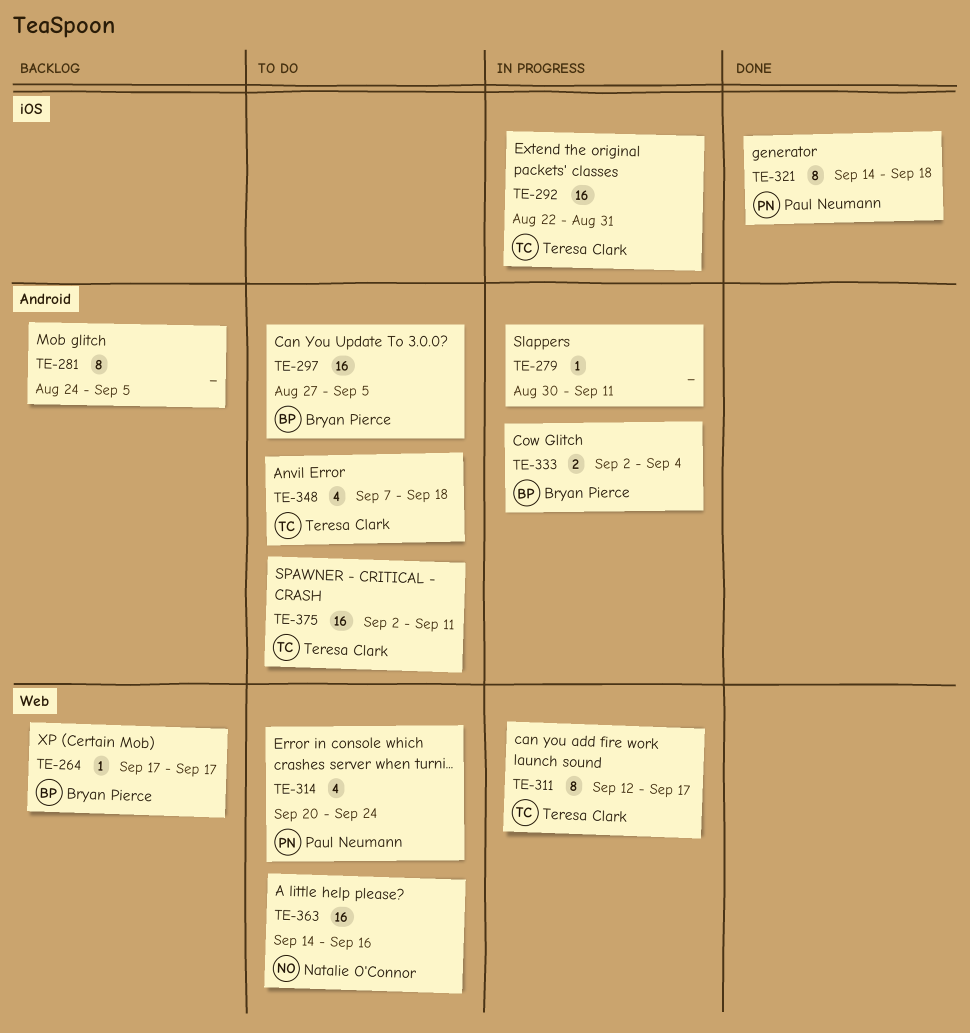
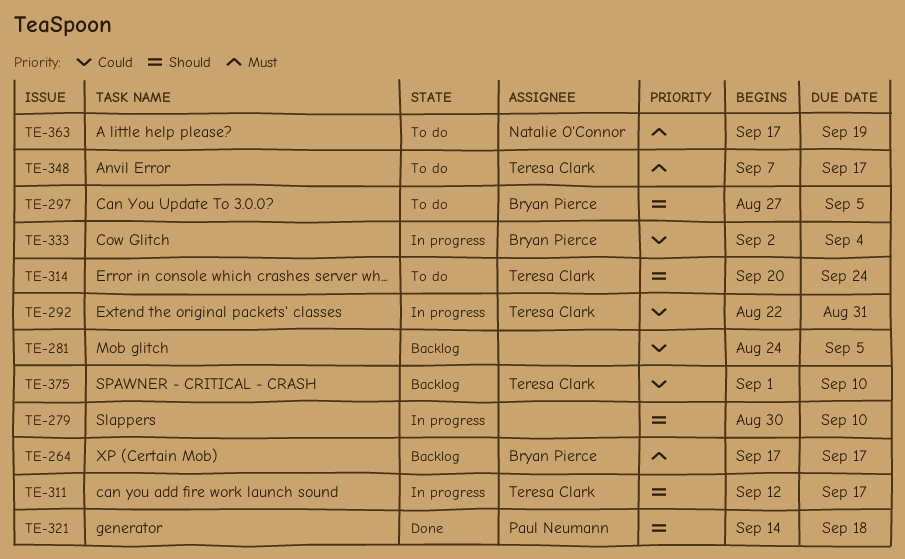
TE-279, due: Sep 11 -> Sep 10
TE-314, owner: Paul Neumann -> Teresa Clark
TE-348, due: Sep 18 -> Sep 17
TE-363, start: Sep 14 -> Sep 17
TE-363, due: Sep 16 -> Sep 19
TE-375, status: To do -> Backlog
TE-375, start: Sep 2 -> Sep 1
TE-375, due: Sep 11 -> Sep 10

